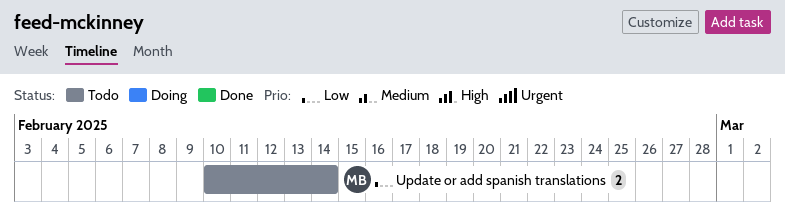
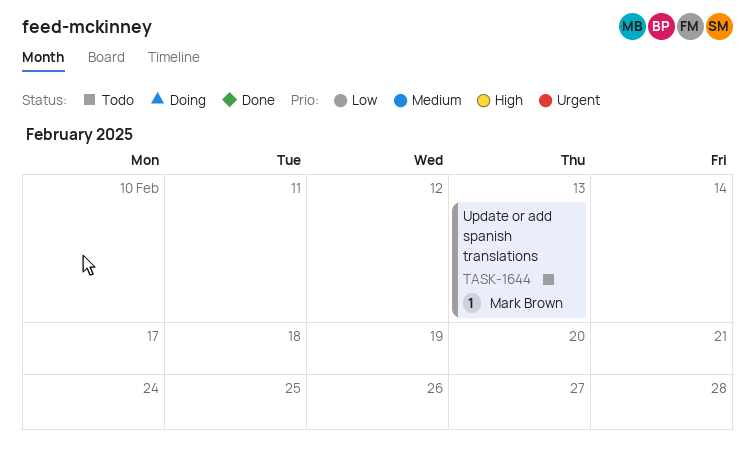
Update or add spanish translations, estimate: 2 -> 1
Update or add spanish translations, due: Feb 14 -> Feb 13

